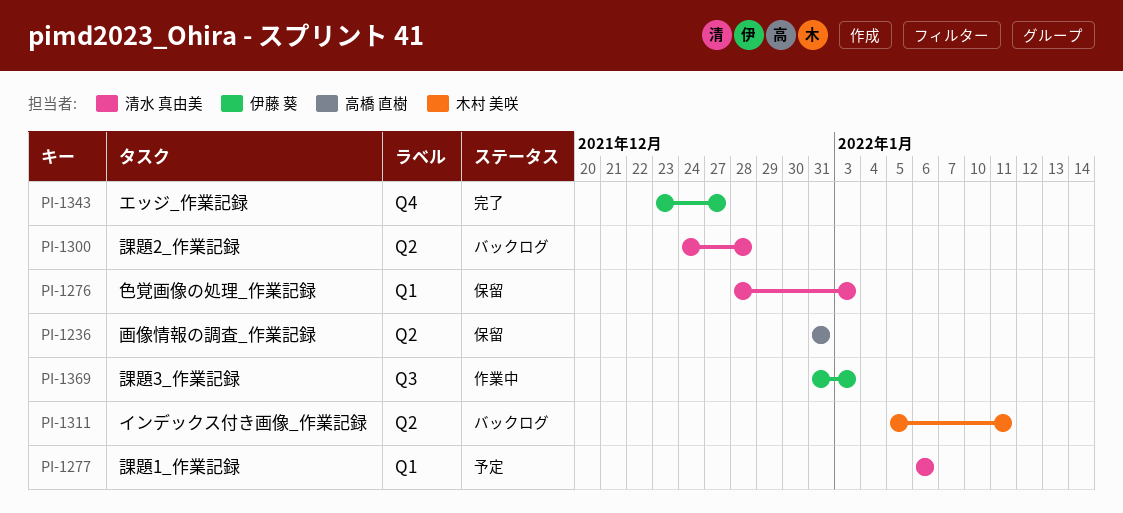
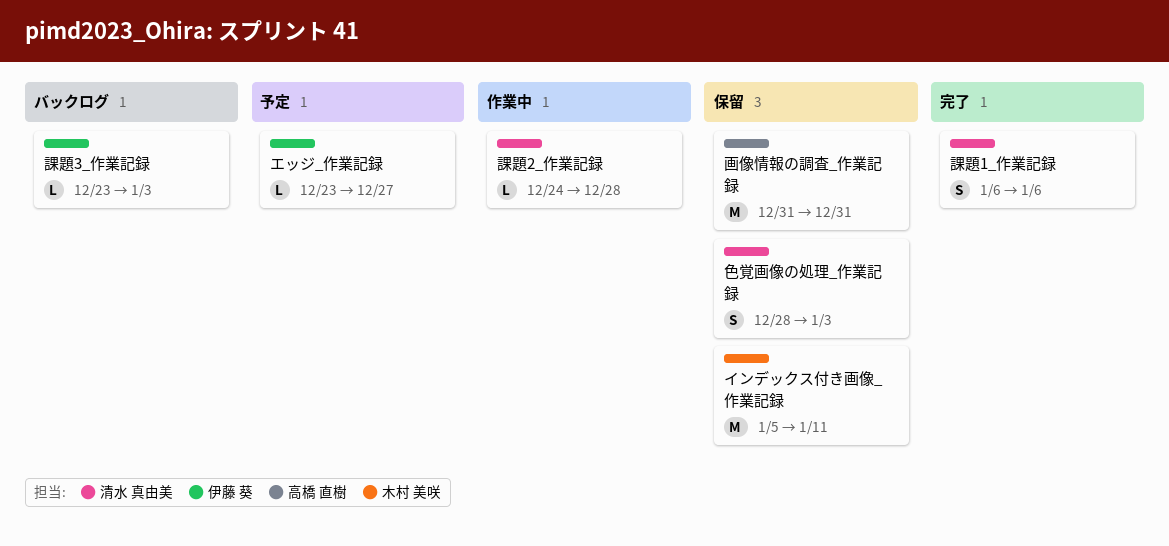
インデックス付き画像_作業記録, status: バックログ -> 保留
エッジ_作業記録, status: 完了 -> 予定
課題1_作業記録, status: 予定 -> 完了
課題2_作業記録, status: バックログ -> 作業中
課題3_作業記録, status: 作業中 -> バックログ
課題3_作業記録, start: Dec 31 -> Dec 23

